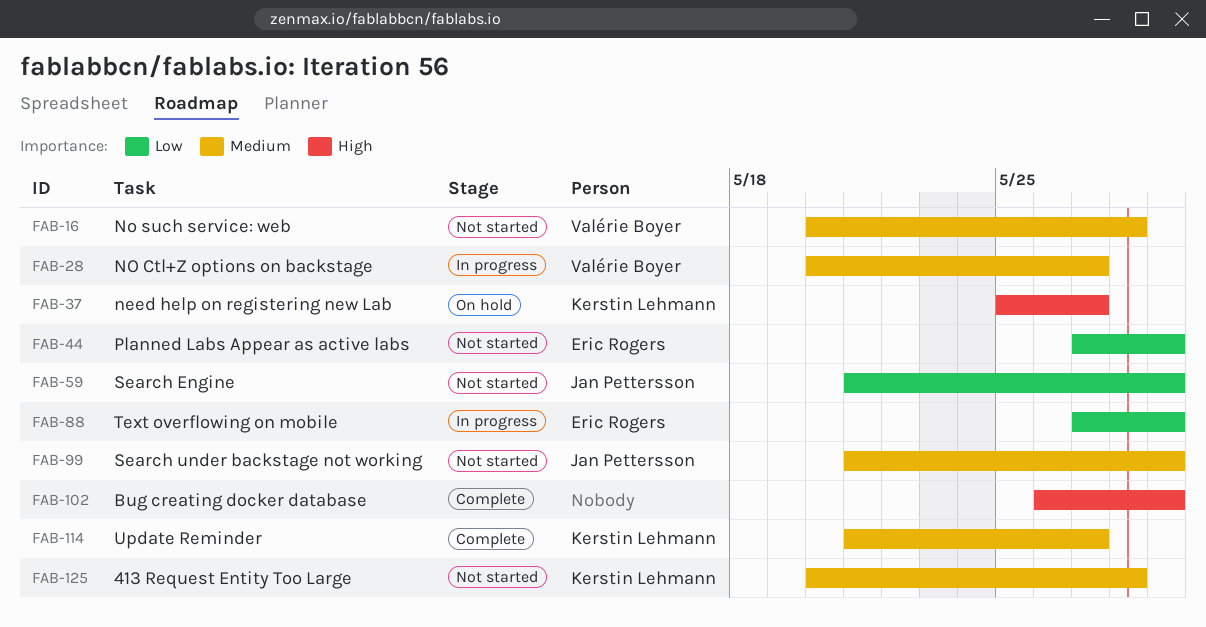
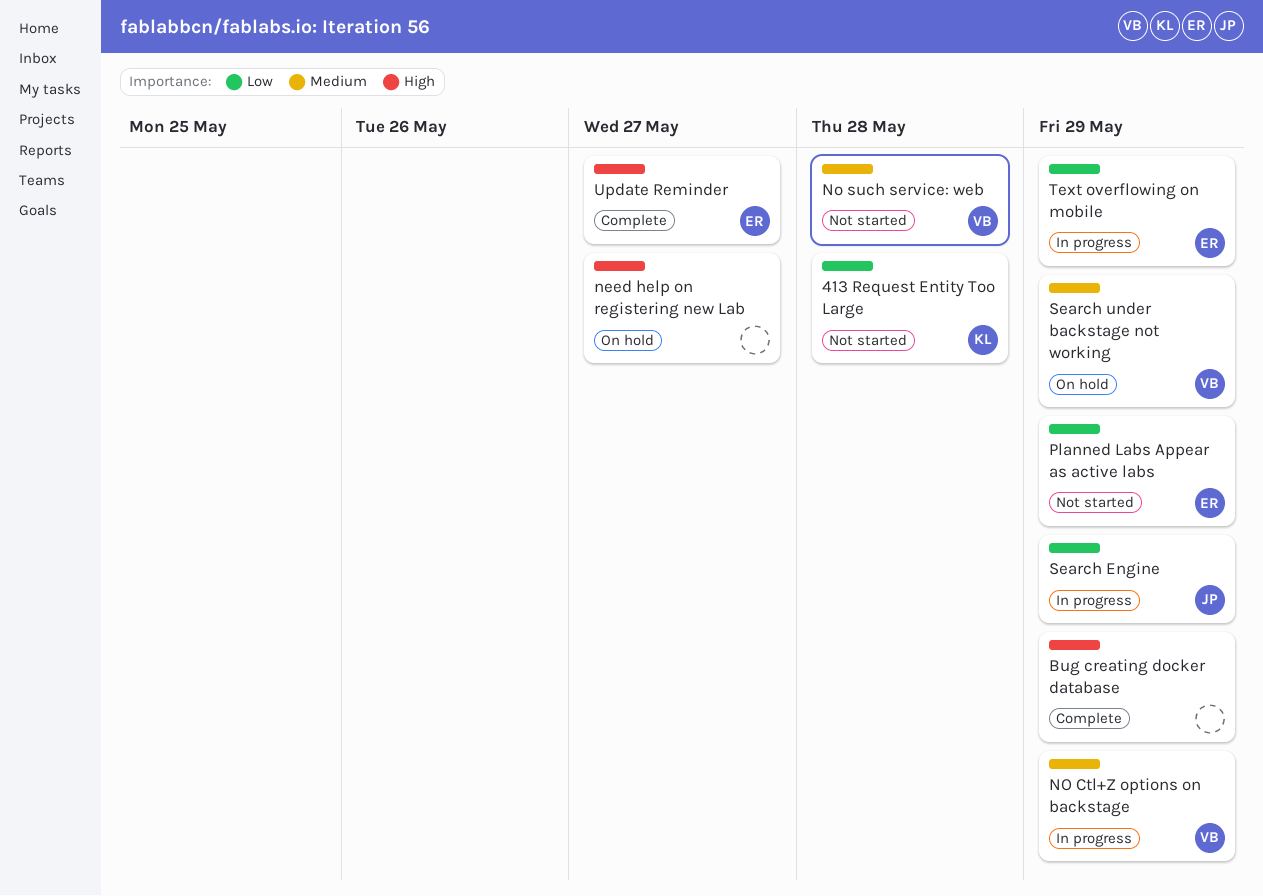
413 Request Entity Too Large, priority: Medium -> Low
need help on registering new Lab, owner: Kerstin Lehmann -> none
NO Ctl+Z options on backstage, due: May 27 -> May 29
Search Engine, status: Not started -> In progress
Search under backstage not working, status: Not started -> On hold
Search under backstage not working, owner: Jan Pettersson -> Valérie Boyer
Update Reminder, owner: Kerstin Lehmann -> Eric Rogers
Update Reminder, priority: Medium -> High

